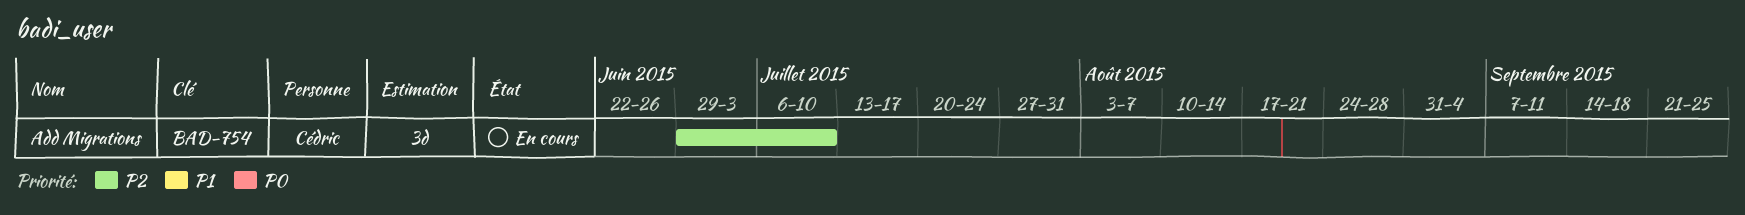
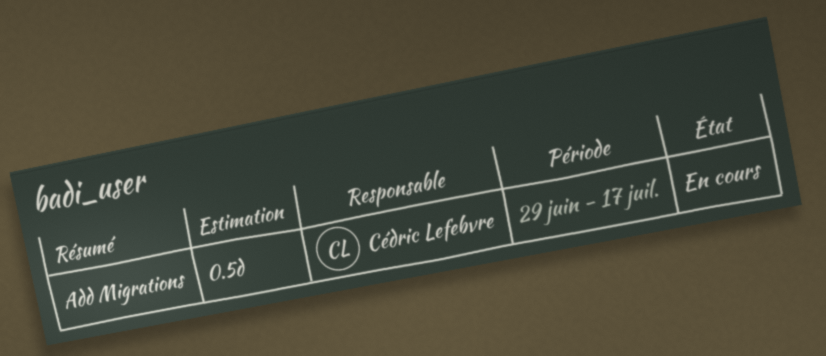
Add Migrations, estimate: 3d -> 0.5d
Add Migrations, due: Jul 10 -> Jul 17

